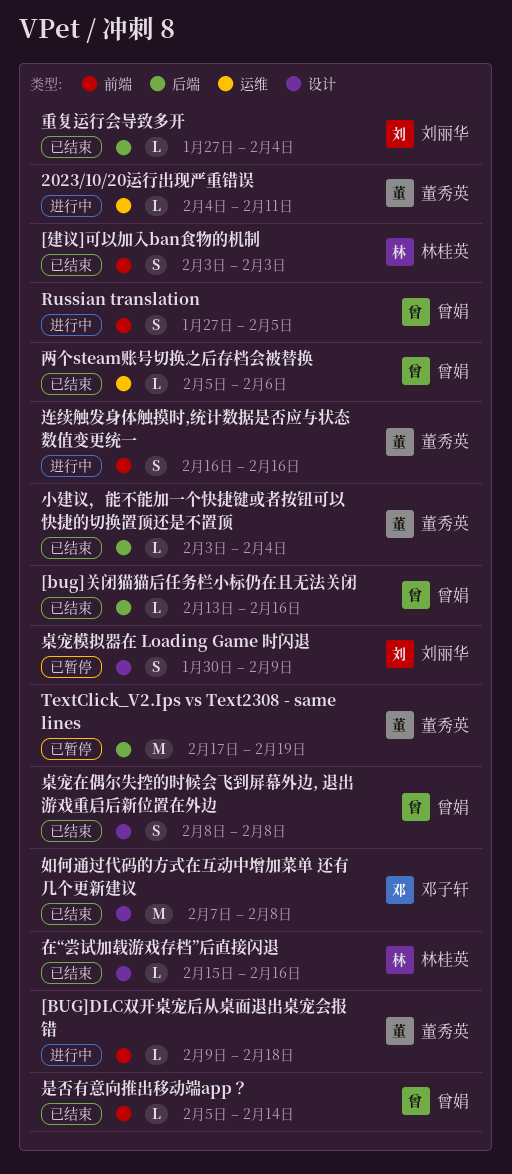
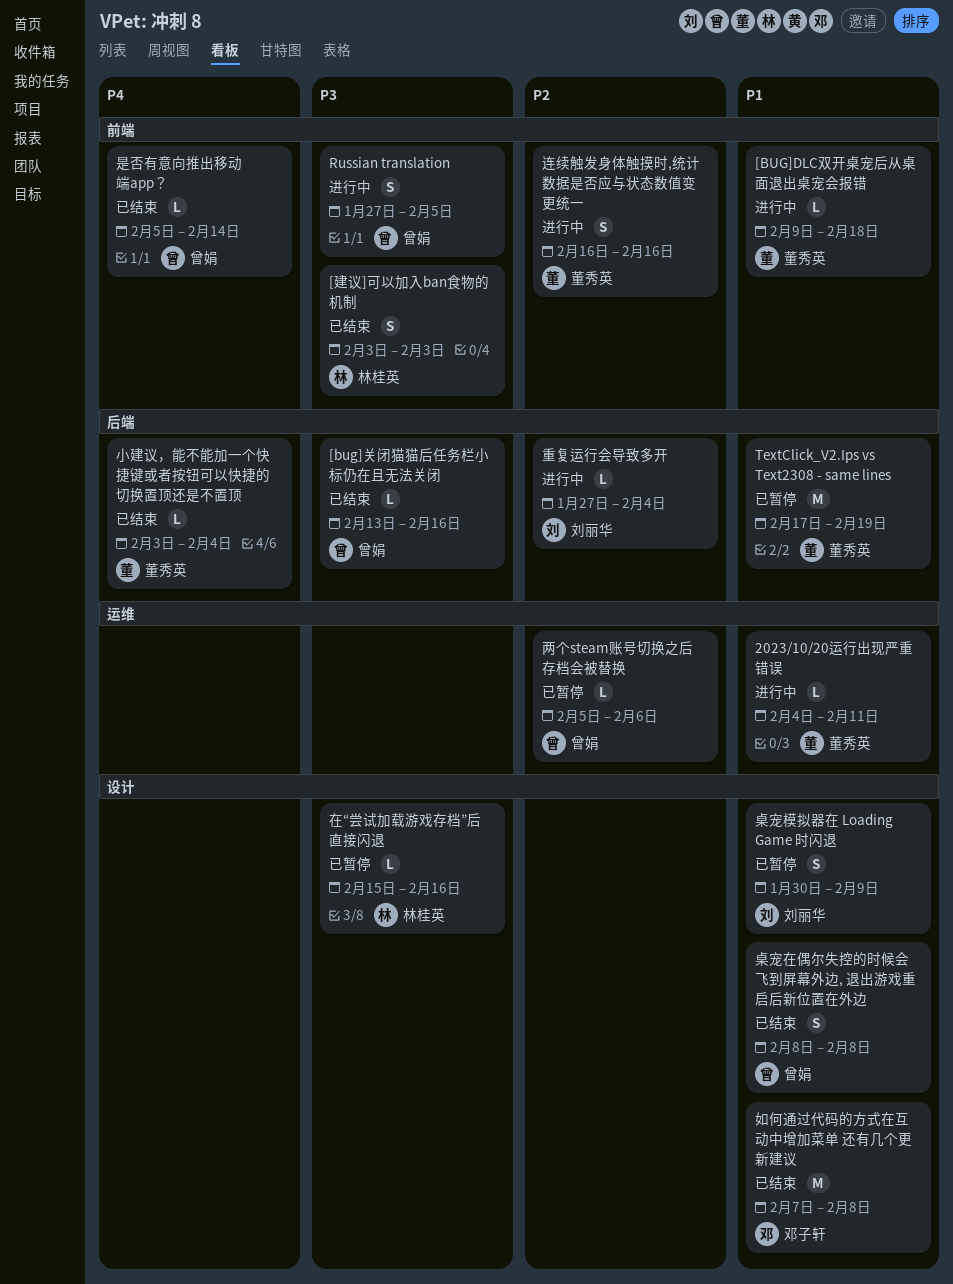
两个steam账号切换之后存档会被替换, status: 已结束 -> 已暂停
在“尝试加载游戏存档”后直接闪退, status: 已结束 -> 已暂停
重复运行会导致多开, status: 已结束 -> 进行中

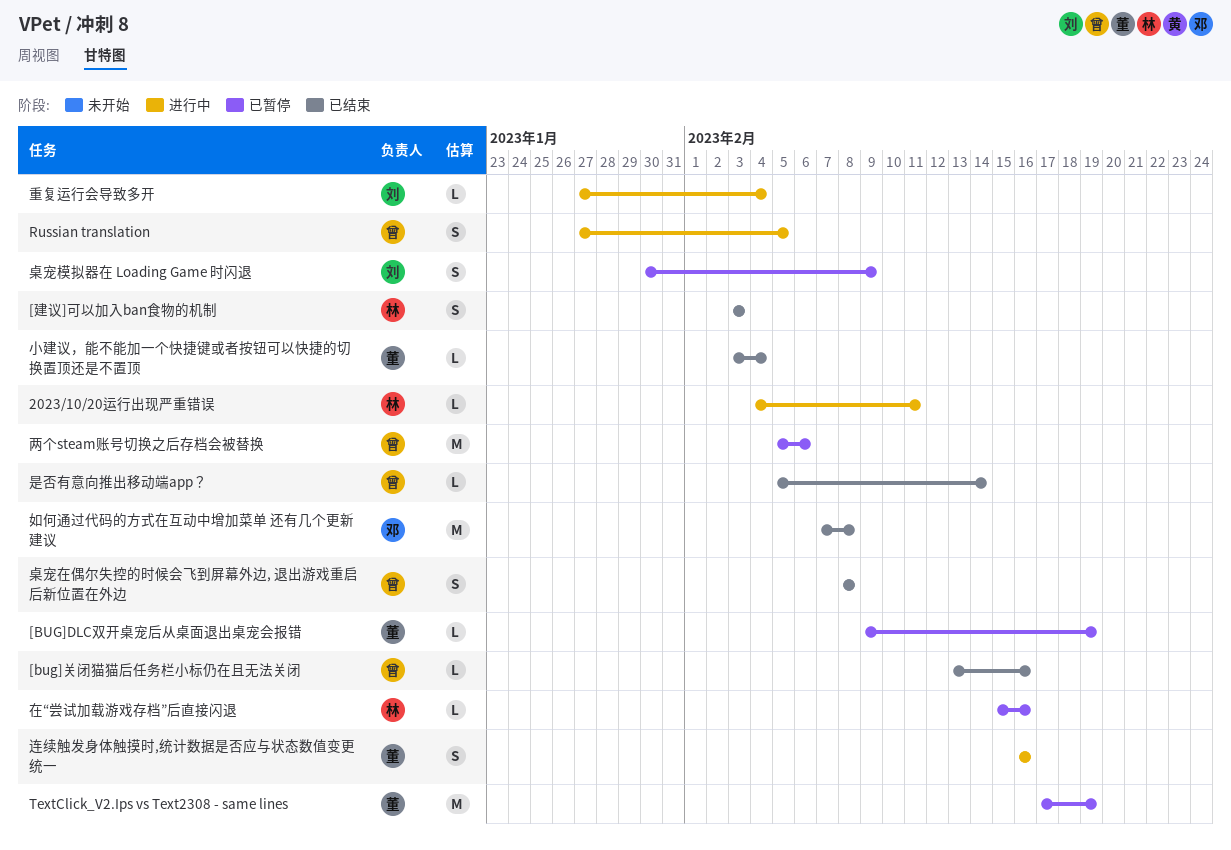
2023/10/20运行出现严重错误, owner: 董秀英 -> 林桂英
[BUG]DLC双开桌宠后从桌面退出桌宠会报错, status: 进行中 -> 已暂停
[BUG]DLC双开桌宠后从桌面退出桌宠会报错, due: Feb 18 -> Feb 19
两个steam账号切换之后存档会被替换, estimate: L -> M

